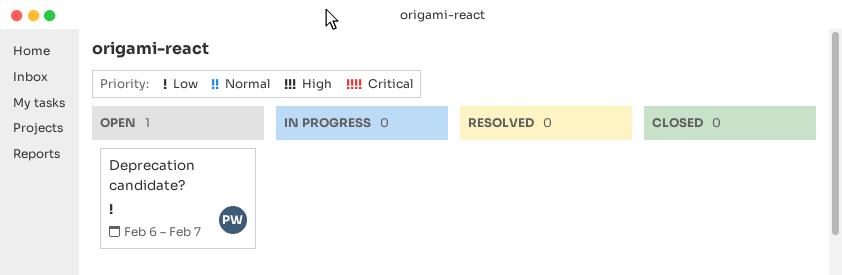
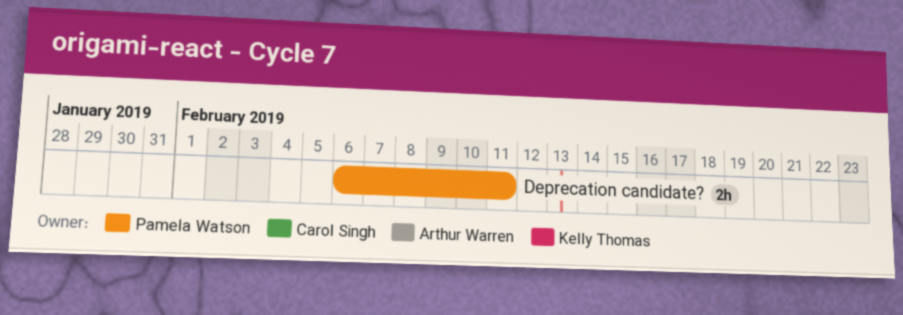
Deprecation candidate?, due: Feb 7 -> Feb 11

